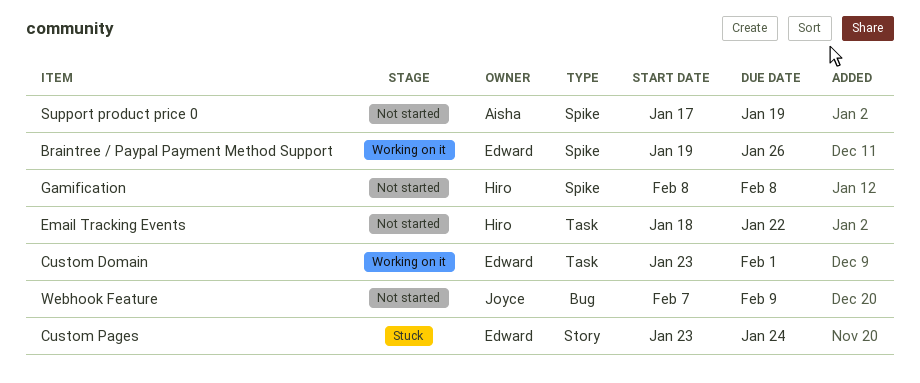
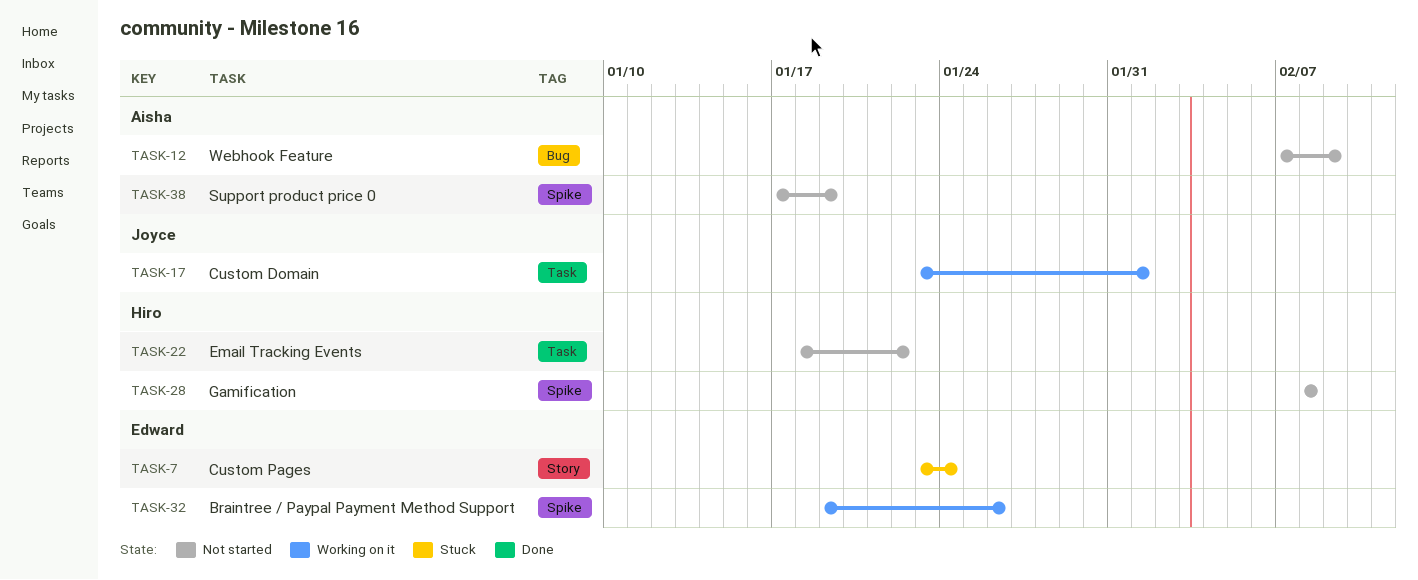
Custom Domain, owner: Edward -> Joyce
Webhook Feature, owner: Joyce -> Aisha

